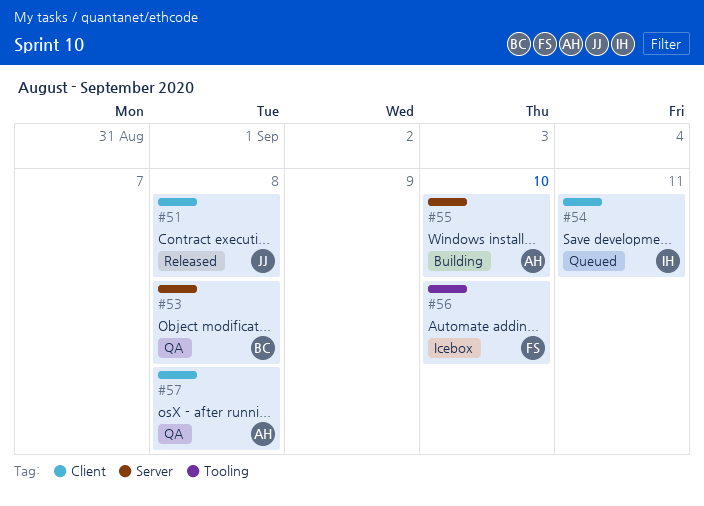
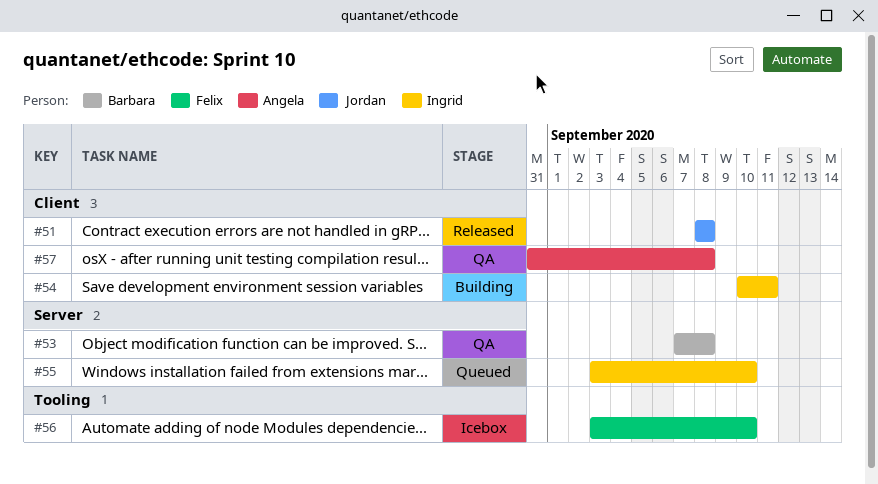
#54, status: Queued -> Building
#55, status: Building -> Queued
#55, owner: Angela -> Ingrid

